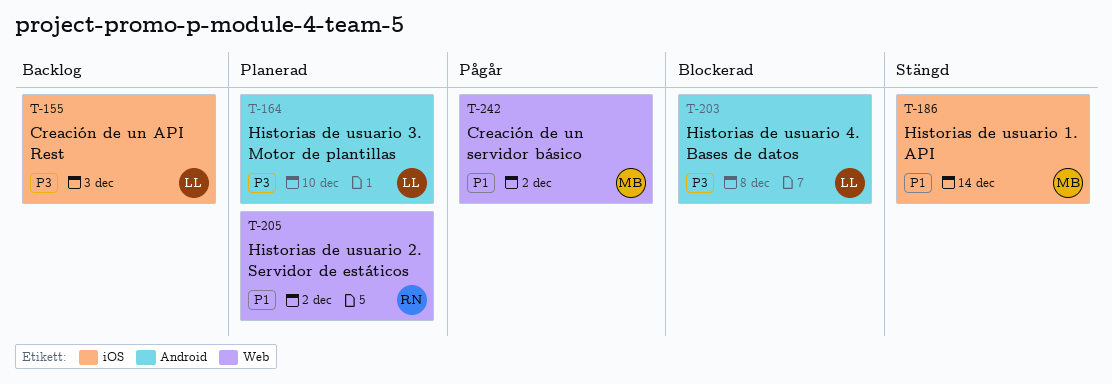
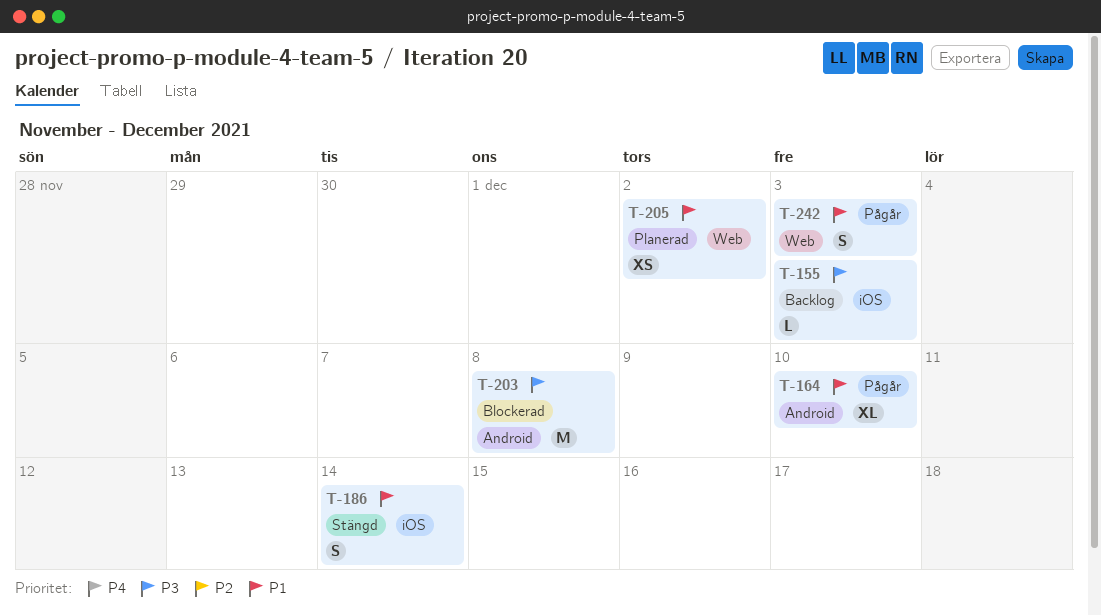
T-164, status: Planerad -> Pågår
T-164, priority: P3 -> P1
T-242, due: Dec 2 -> Dec 3

